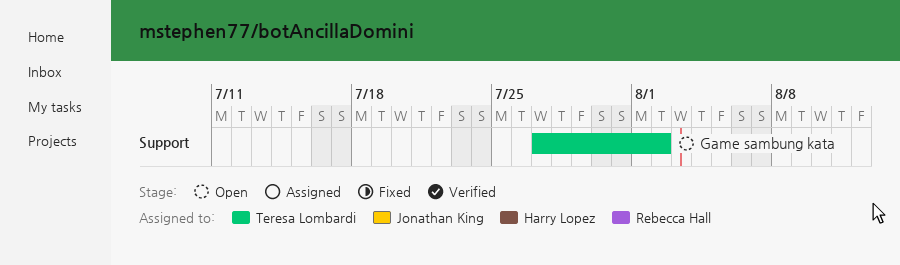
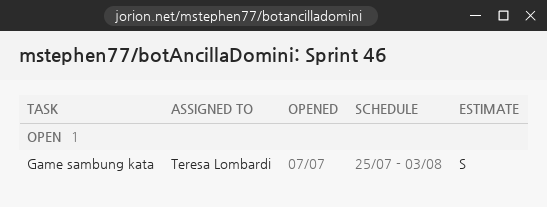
Game sambung kata, start: Jul 27 -> Jul 25
Game sambung kata, due: Aug 2 -> Aug 3

